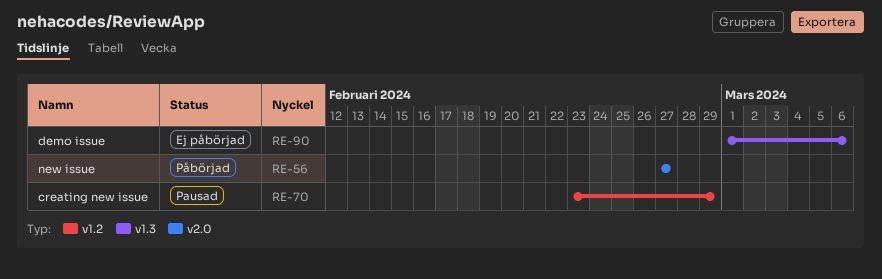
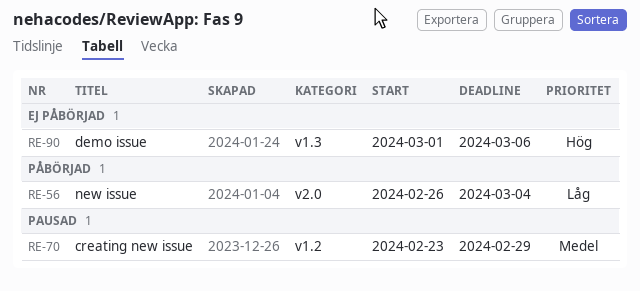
RE-56, start: Feb 27 -> Feb 26
RE-56, due: Feb 27 -> Mar 4

